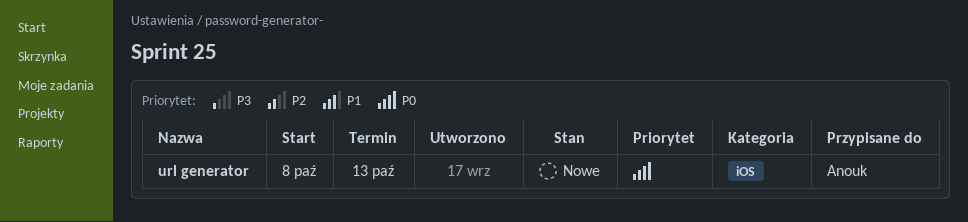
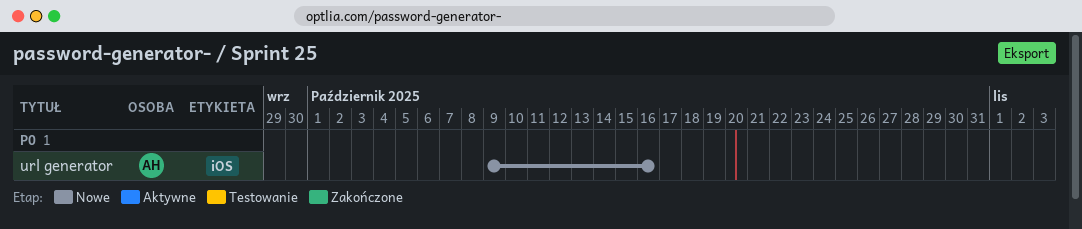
url generator, start: Oct 8 -> Oct 9
url generator, due: Oct 13 -> Oct 16

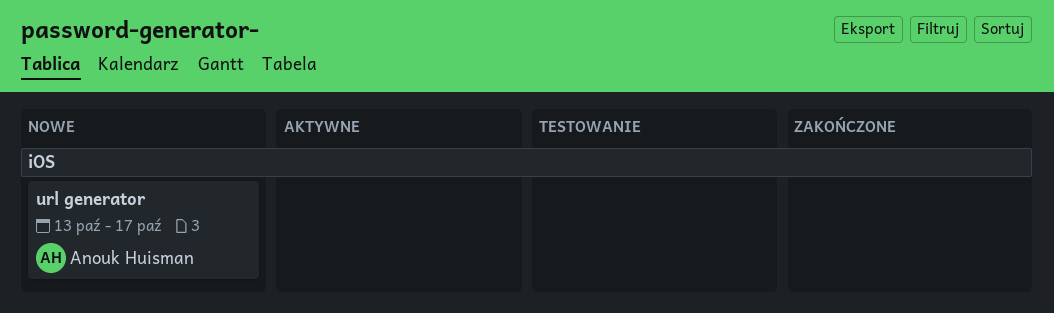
url generator, start: Oct 9 -> Oct 13
url generator, due: Oct 16 -> Oct 17

